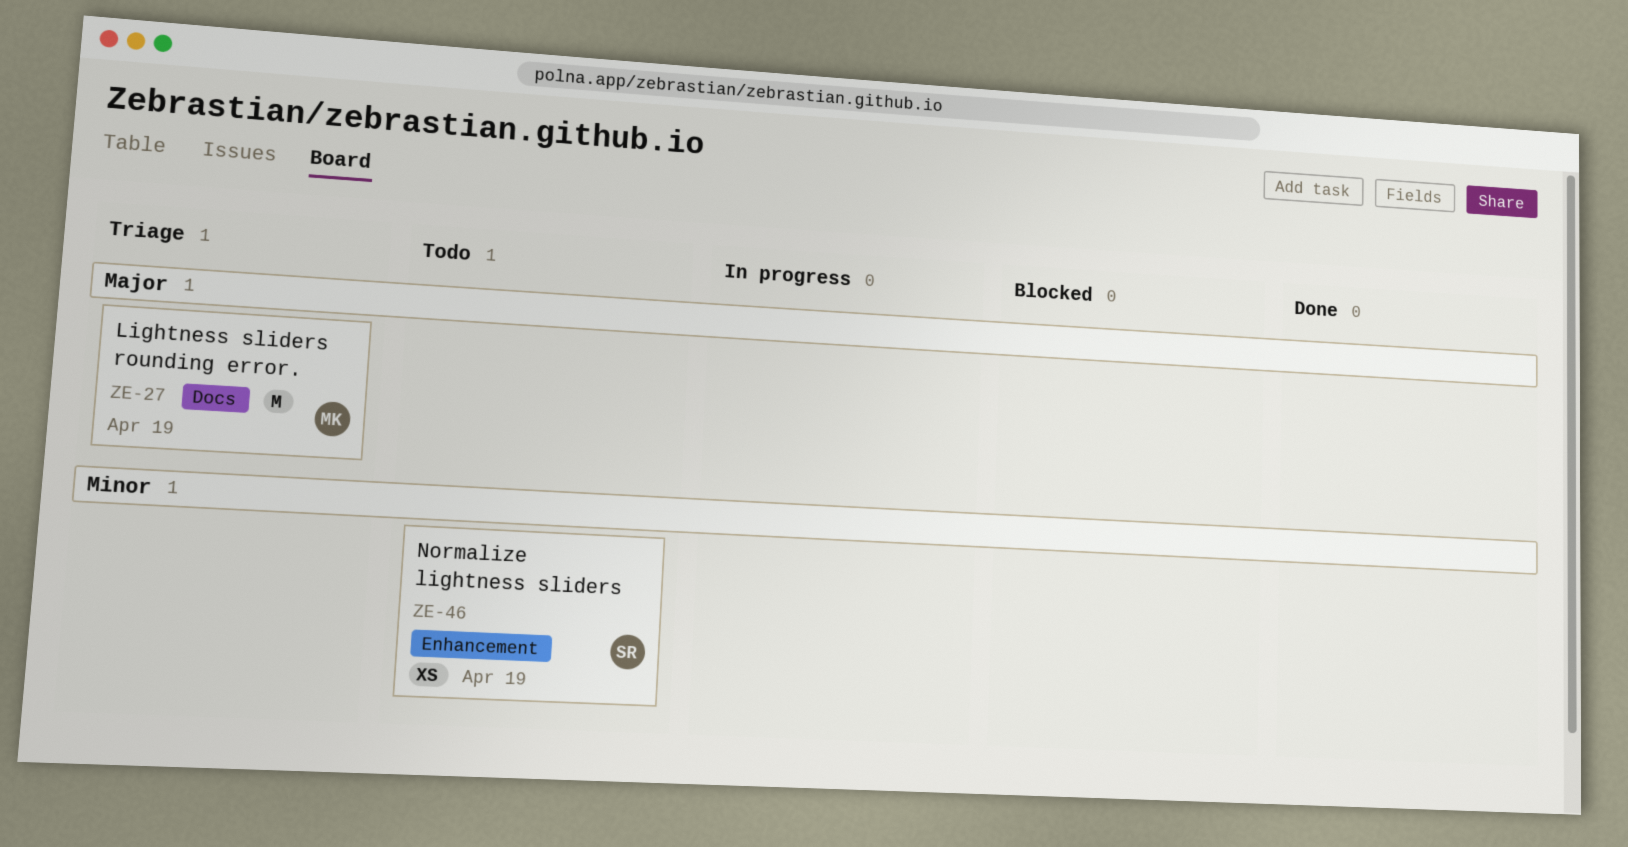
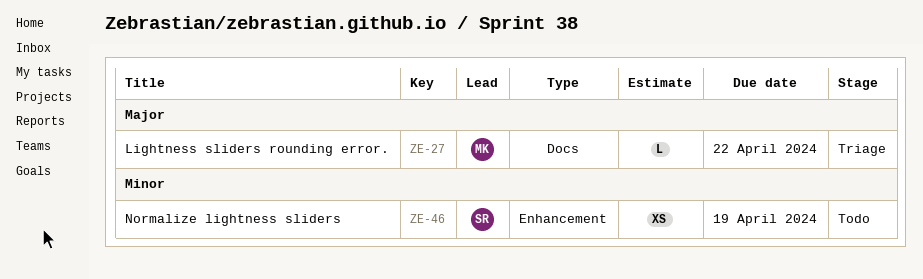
ZE-27, estimate: M -> L
ZE-27, due: Apr 19 -> Apr 22

